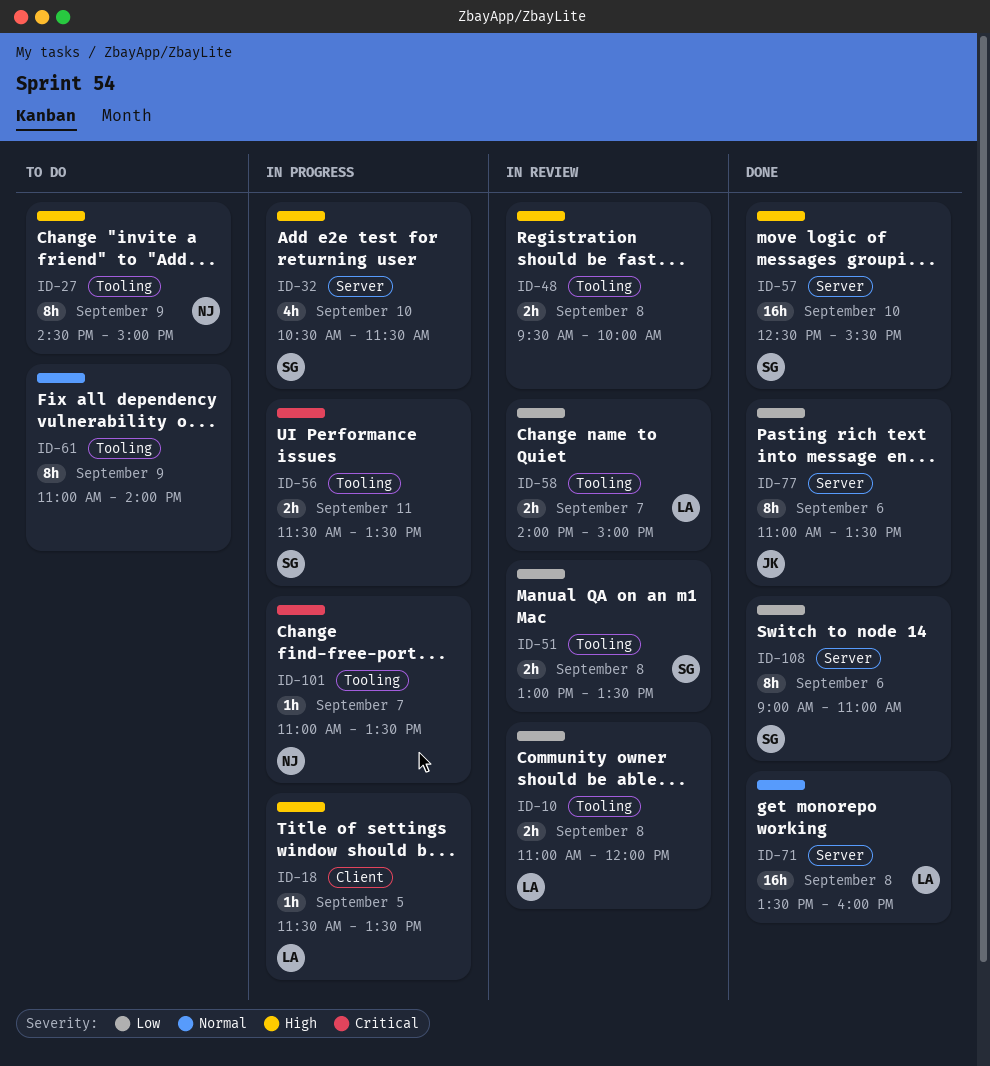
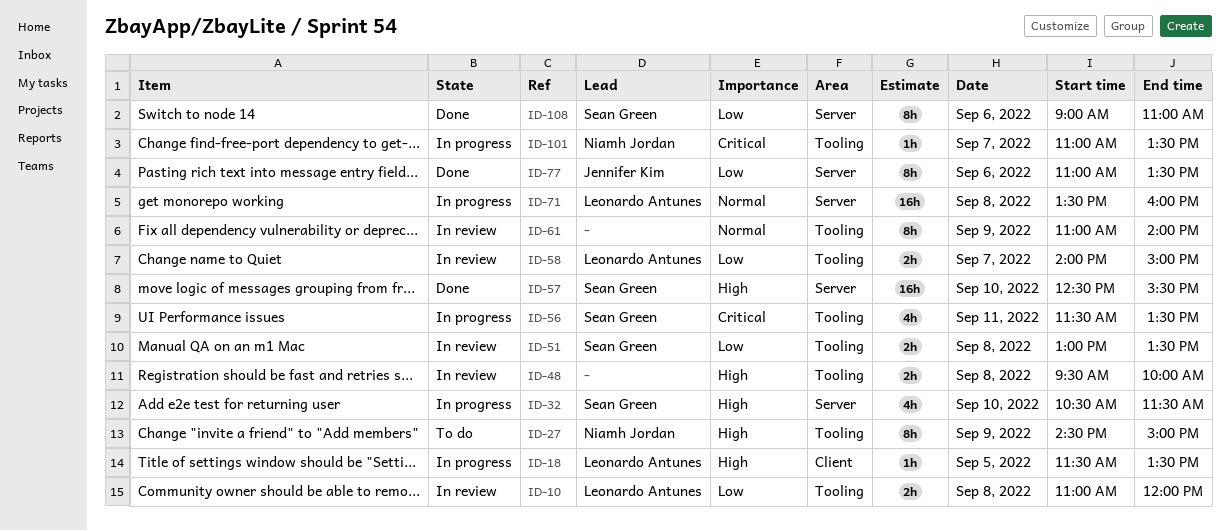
ID-56, estimate: 2h -> 4h
ID-61, status: To do -> In review
ID-71, status: Done -> In progress

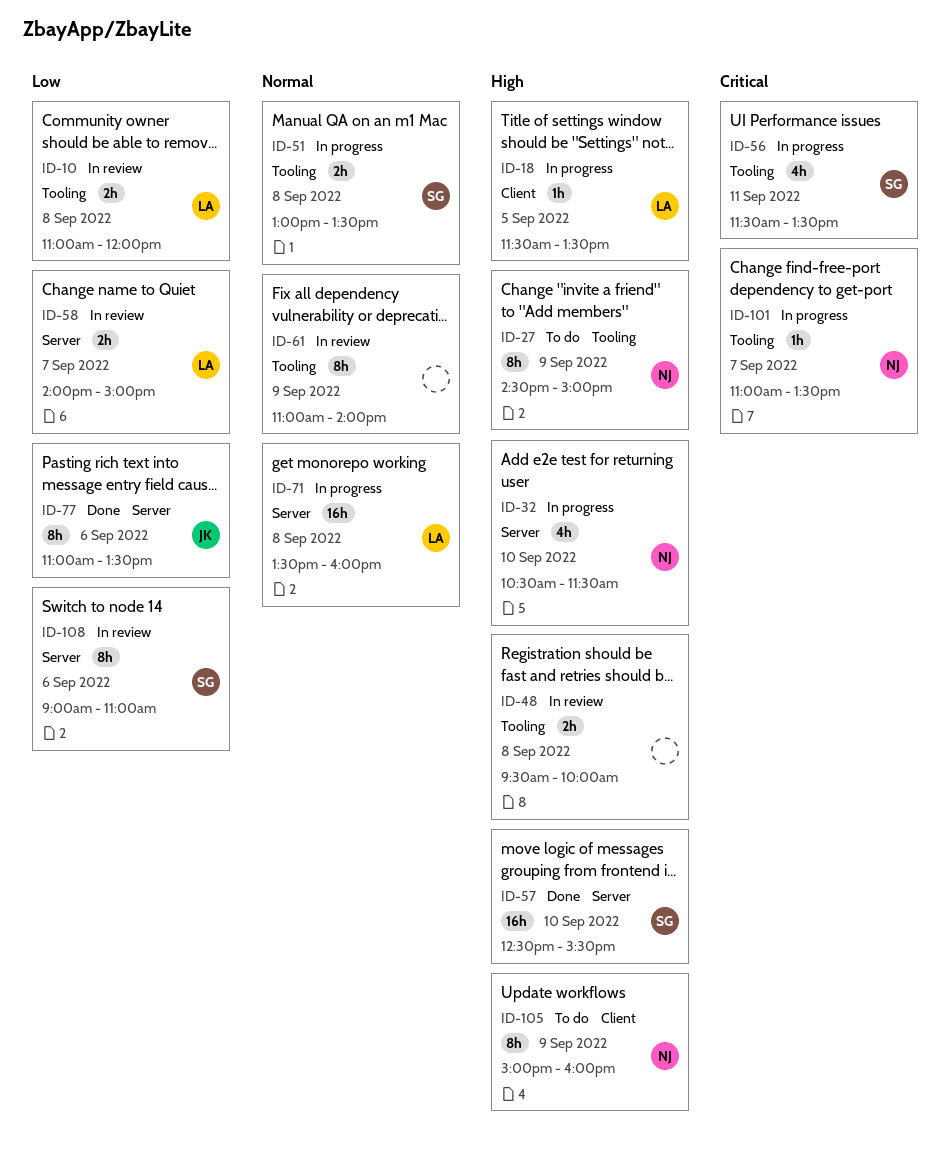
ID-32, owner: Sean Green -> Niamh Jordan
ID-51, status: In review -> In progress
ID-51, priority: Low -> Normal
ID-58, label: Tooling -> Server
ID-105: none -> present
ID-108, status: Done -> In review

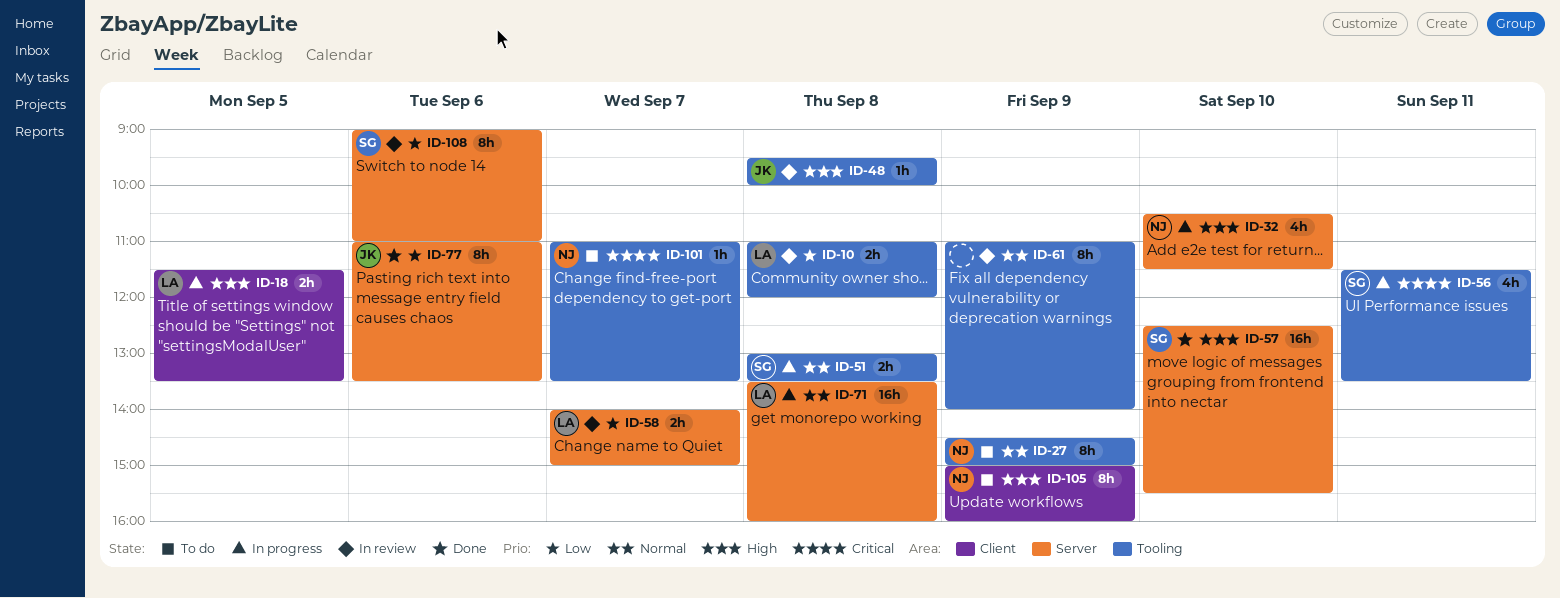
ID-18, estimate: 1h -> 2h
ID-27, priority: High -> Normal
ID-48, owner: none -> JK
ID-48, estimate: 2h -> 1h
ID-101, status: In progress -> To do

